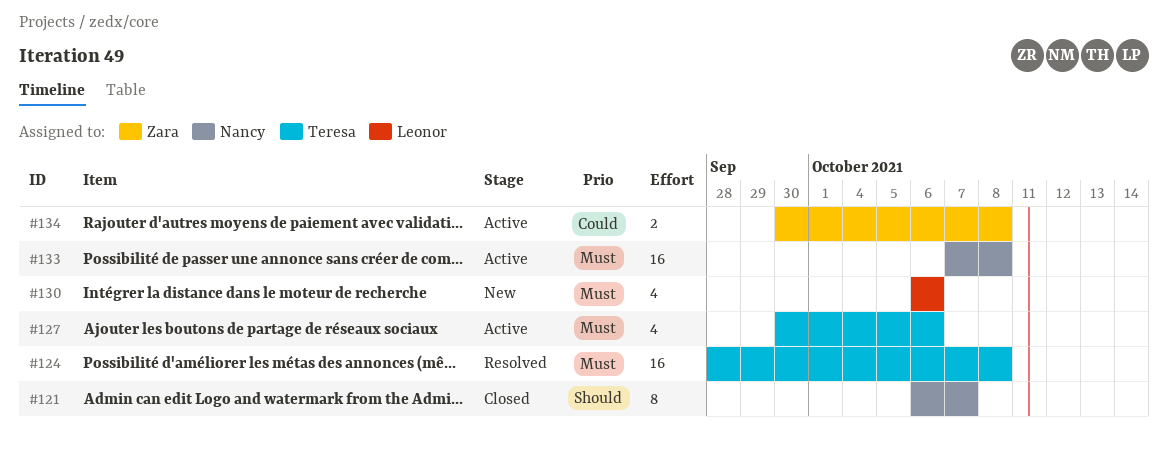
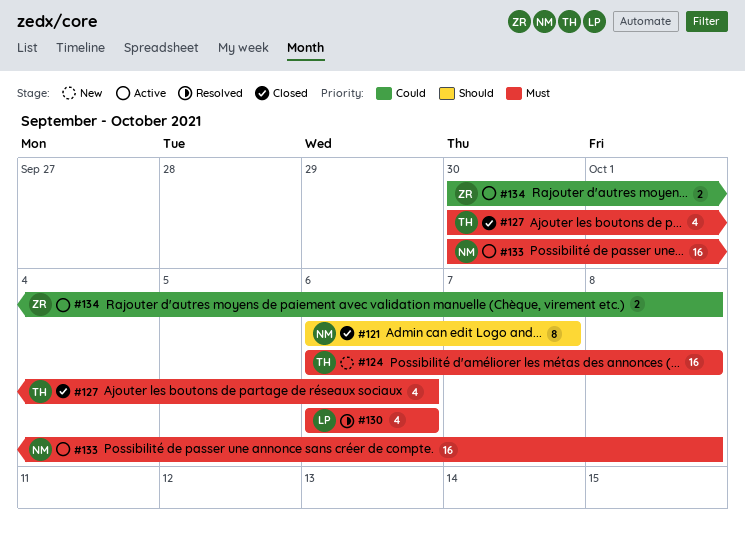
#124, status: Resolved -> New
#124, start: Sep 28 -> Oct 6
#127, status: Active -> Closed
#130, status: New -> Resolved
#133, start: Oct 7 -> Sep 30

